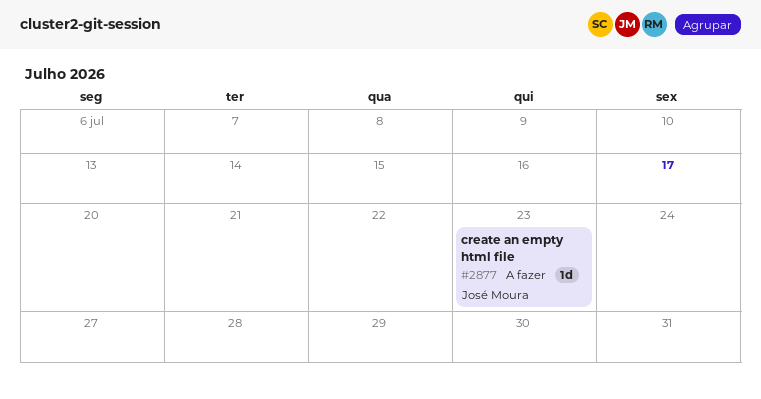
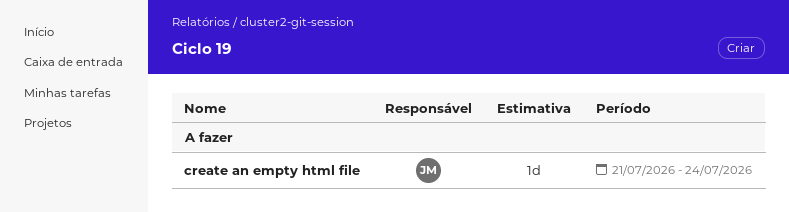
create an empty html file, due: Jul 23 -> Jul 24

